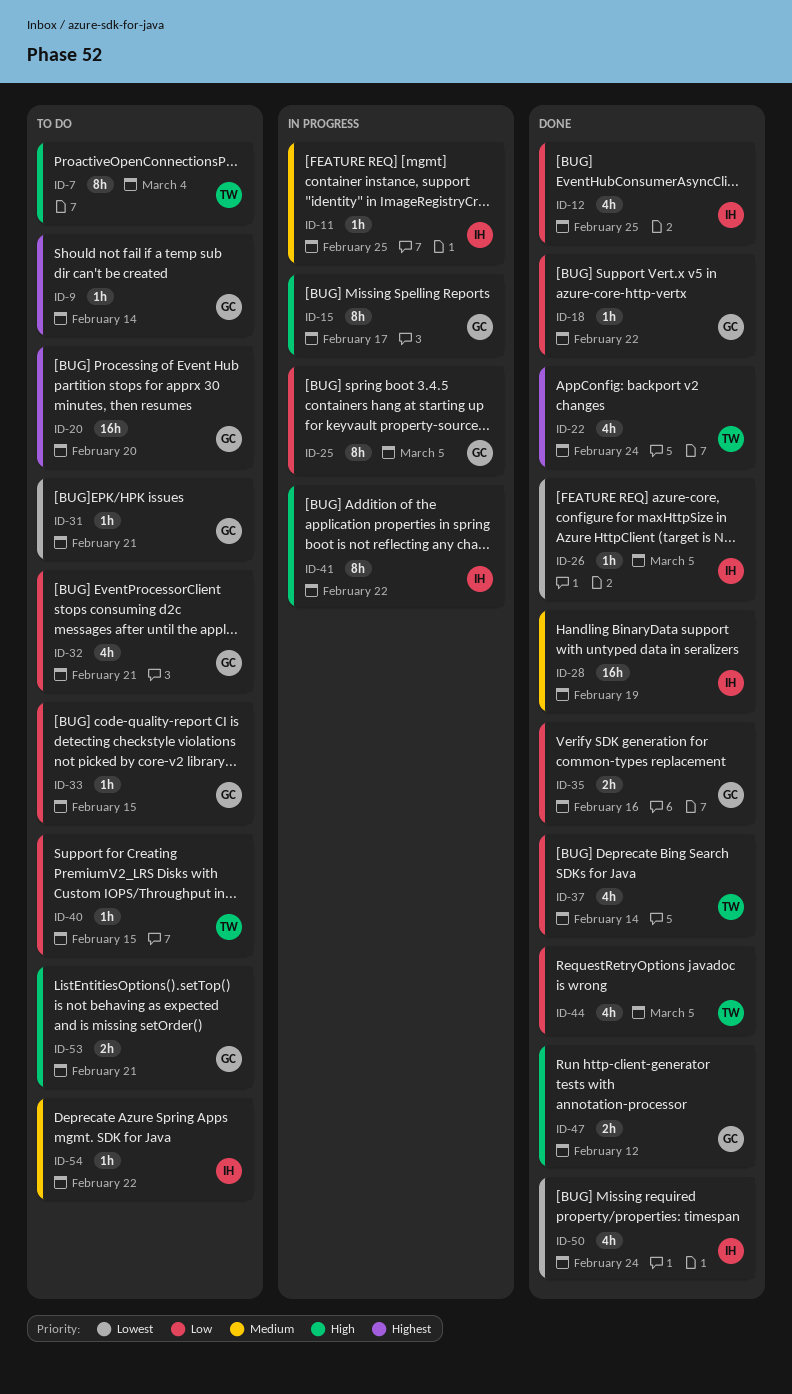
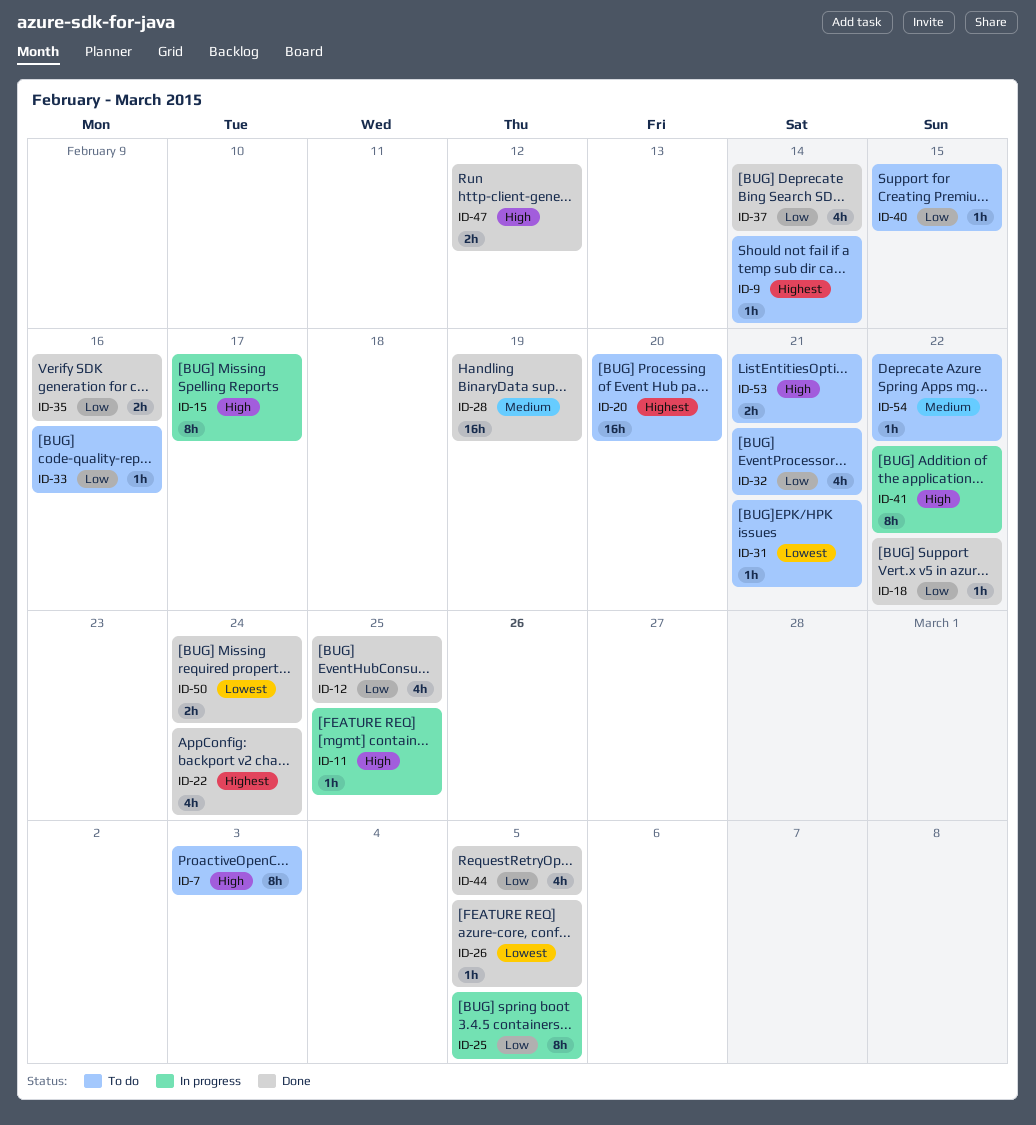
ID-7, due: Mar 4 -> Mar 3
ID-11, priority: Medium -> High
ID-33, due: Feb 15 -> Feb 16
ID-50, estimate: 4h -> 2h

